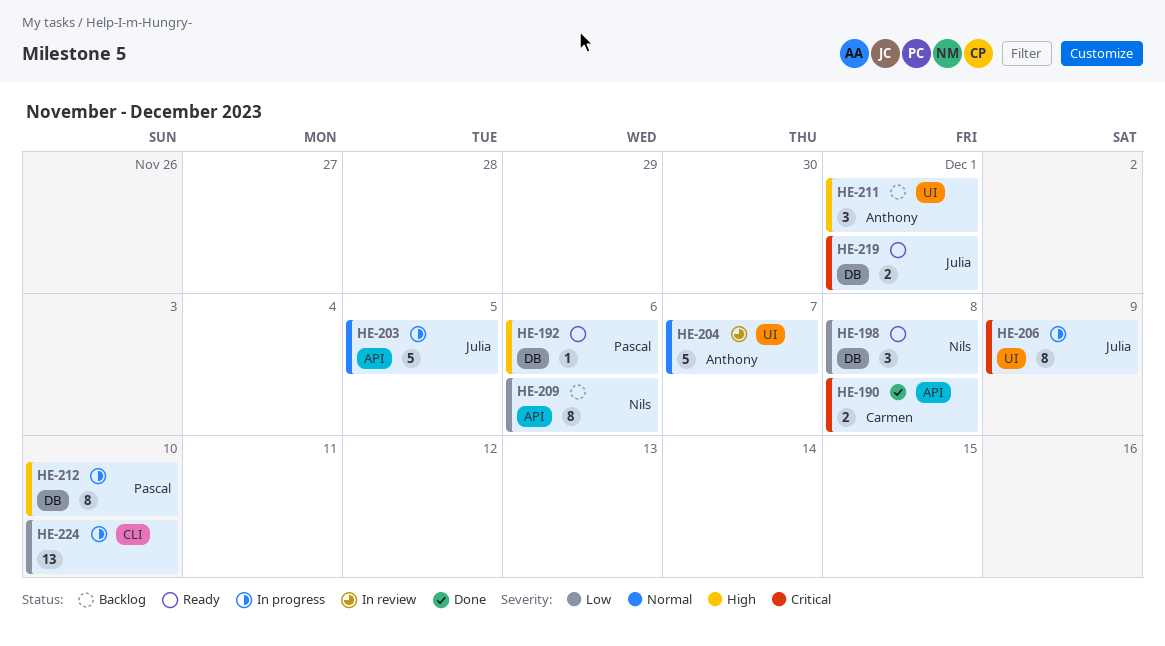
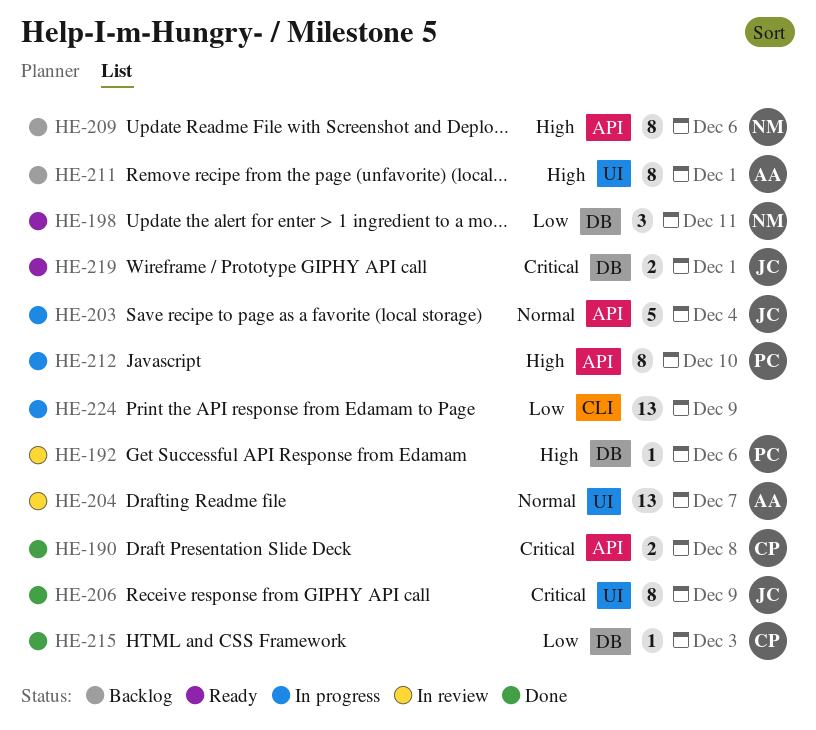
HE-192, status: Ready -> In review
HE-198, due: Dec 8 -> Dec 11
HE-203, due: Dec 5 -> Dec 4
HE-204, estimate: 5 -> 13
HE-206, status: In progress -> Done
HE-209, priority: Low -> High
HE-211, estimate: 3 -> 8
HE-212, label: DB -> API
HE-215: none -> present
HE-224, due: Dec 10 -> Dec 9

